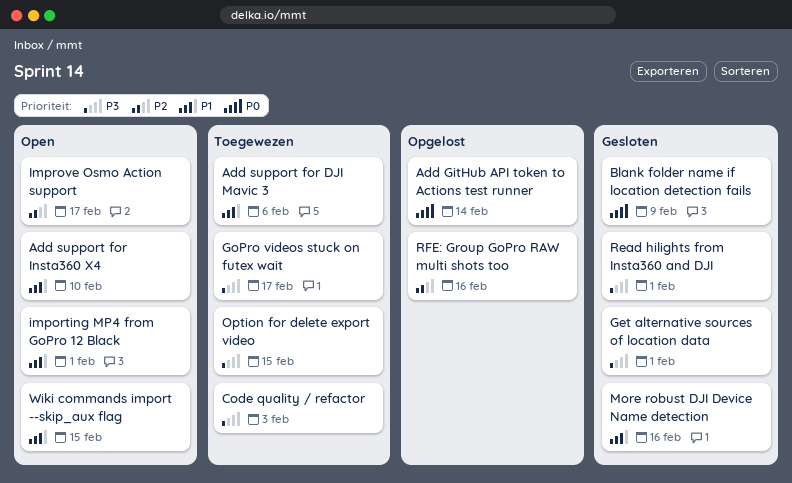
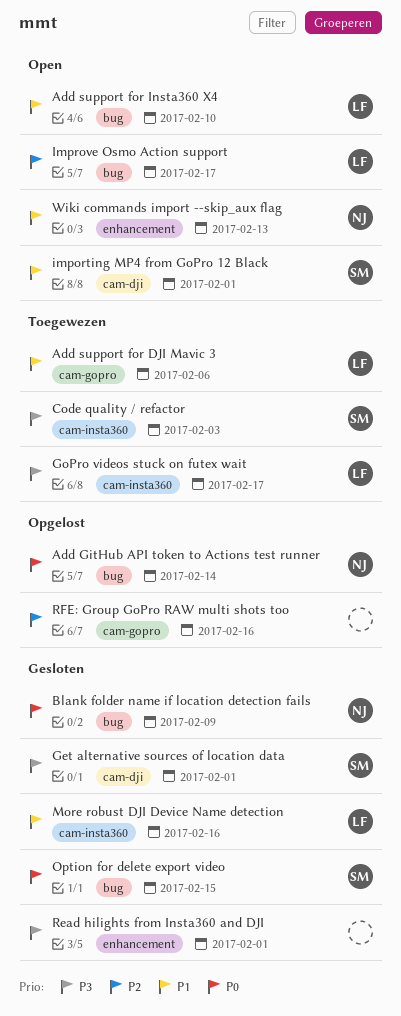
Option for delete export video, status: Toegewezen -> Gesloten
Option for delete export video, priority: P3 -> P0
Wiki commands import --skip_aux flag, due: Feb 15 -> Feb 13

